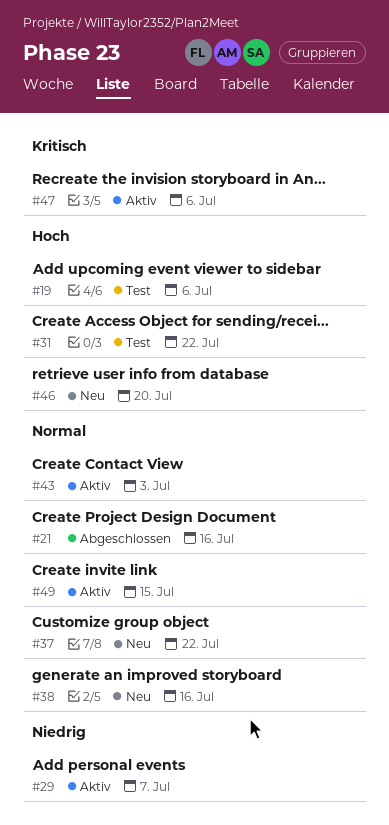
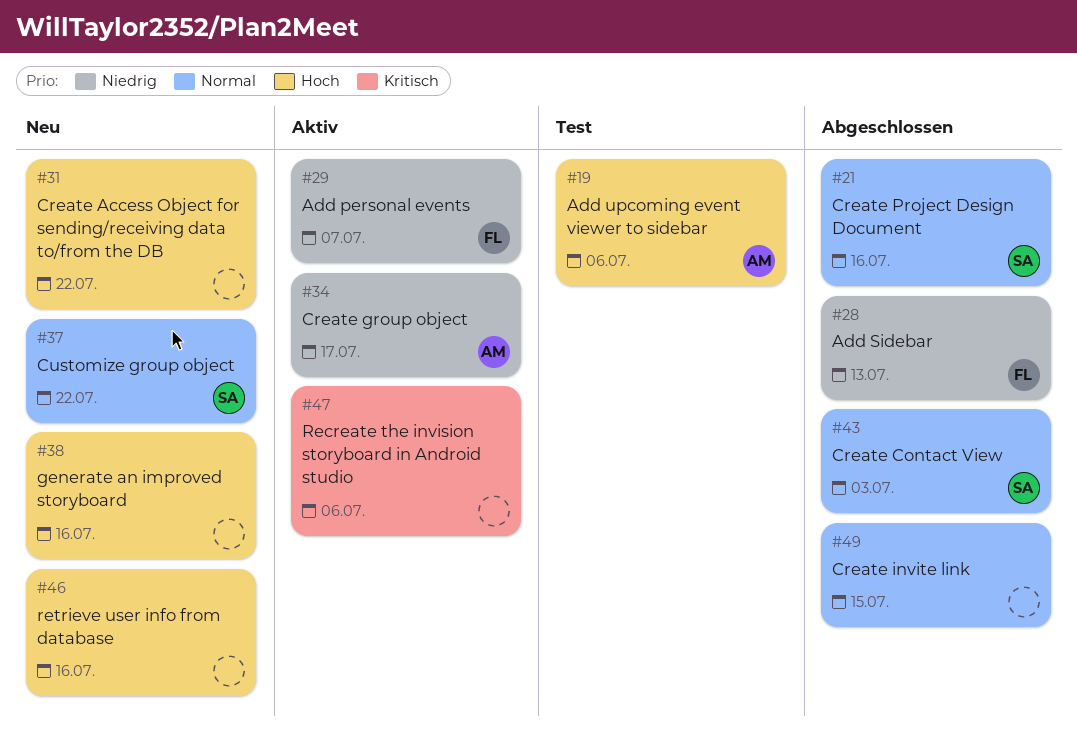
#28: none -> present
#31, status: Test -> Neu
#34: none -> present
#38, priority: Normal -> Hoch
#43, status: Aktiv -> Abgeschlossen
#46, due: Jul 20 -> Jul 16
#49, status: Aktiv -> Abgeschlossen

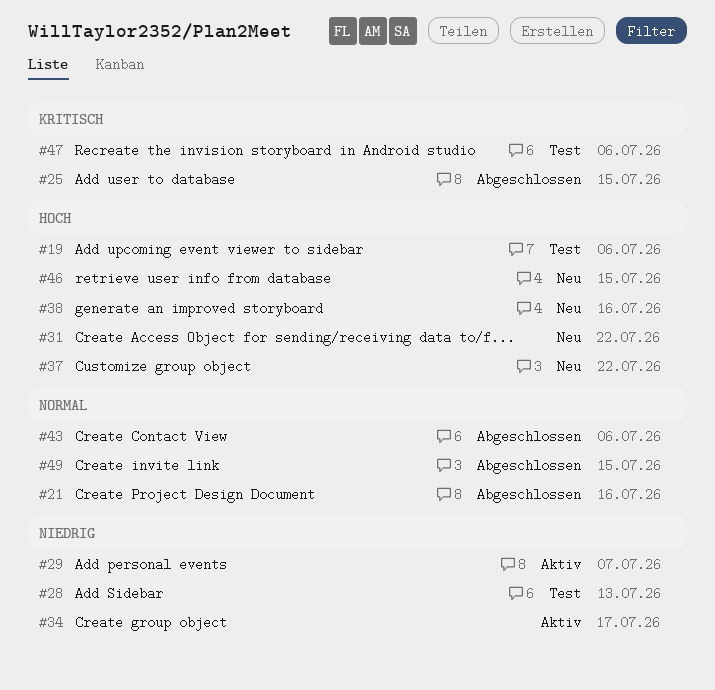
#25: none -> present
#28, status: Abgeschlossen -> Test
#37, priority: Normal -> Hoch
#43, due: Jul 3 -> Jul 6
#46, due: Jul 16 -> Jul 15
#47, status: Aktiv -> Test

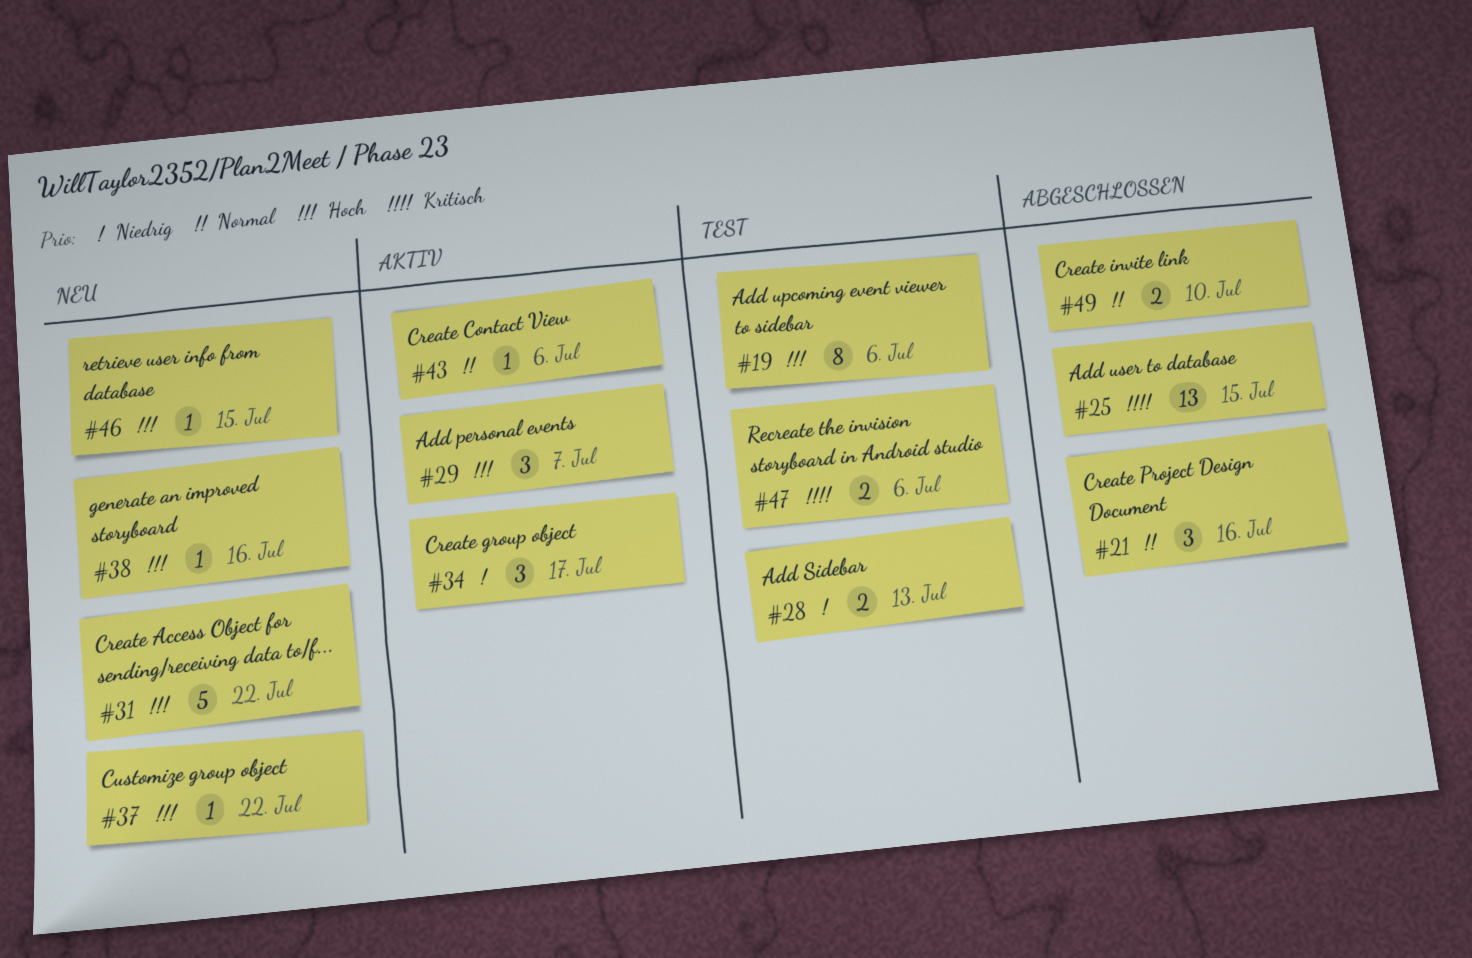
#29, priority: Niedrig -> Hoch
#43, status: Abgeschlossen -> Aktiv
#49, due: Jul 15 -> Jul 10

